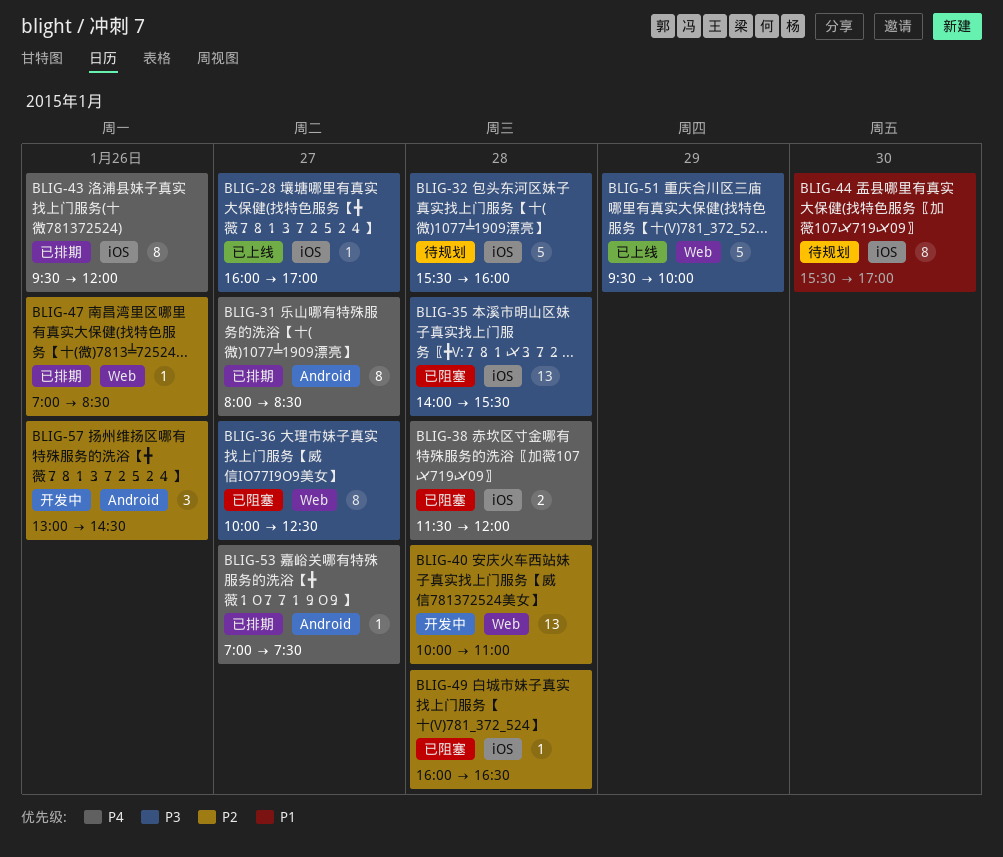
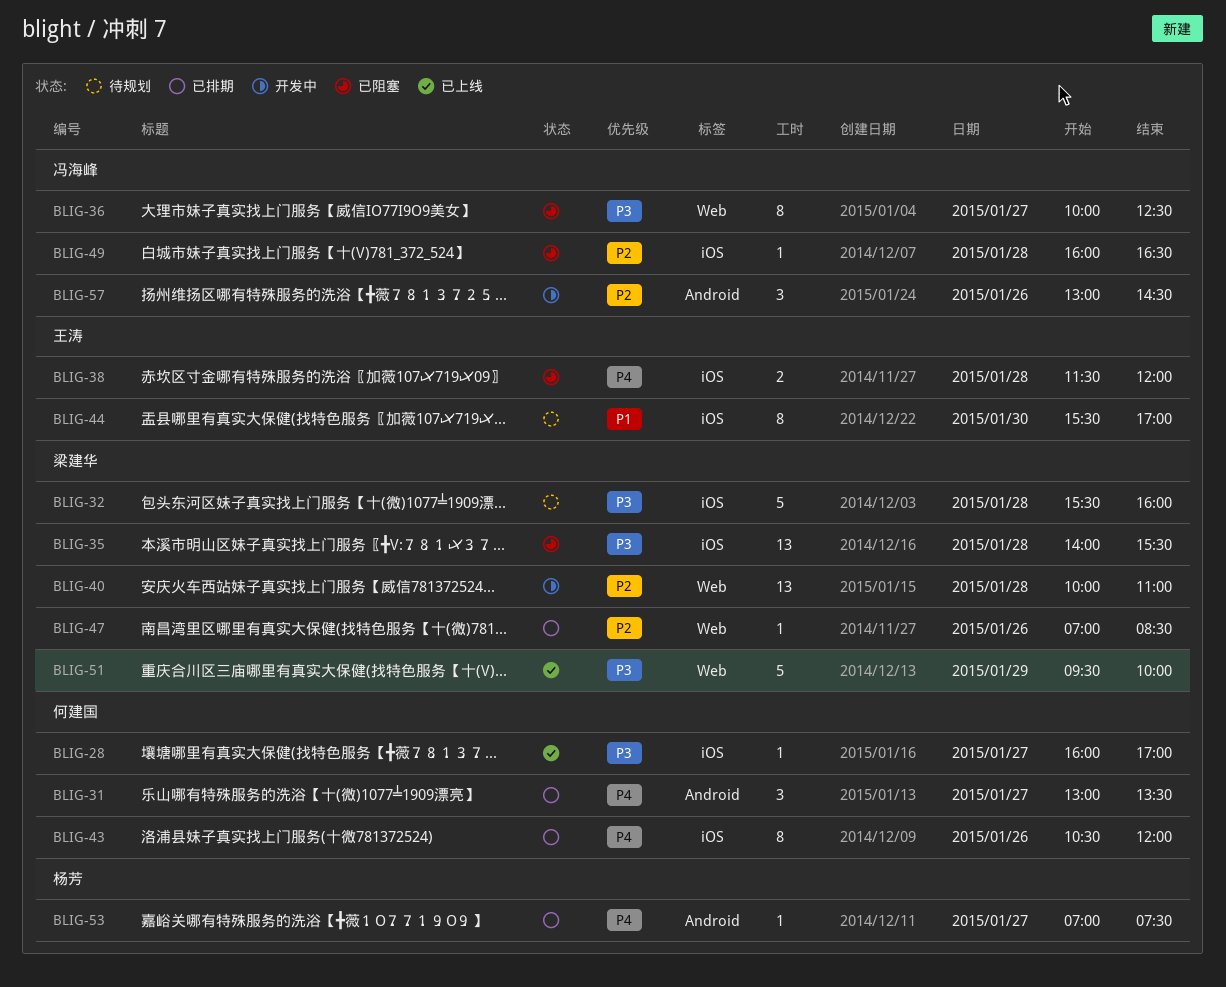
BLIG-31, estimate: 8 -> 3
BLIG-31, begins: 08:00 -> 13:00
BLIG-31, ends: 08:30 -> 13:30
BLIG-43, begins: 09:30 -> 10:30

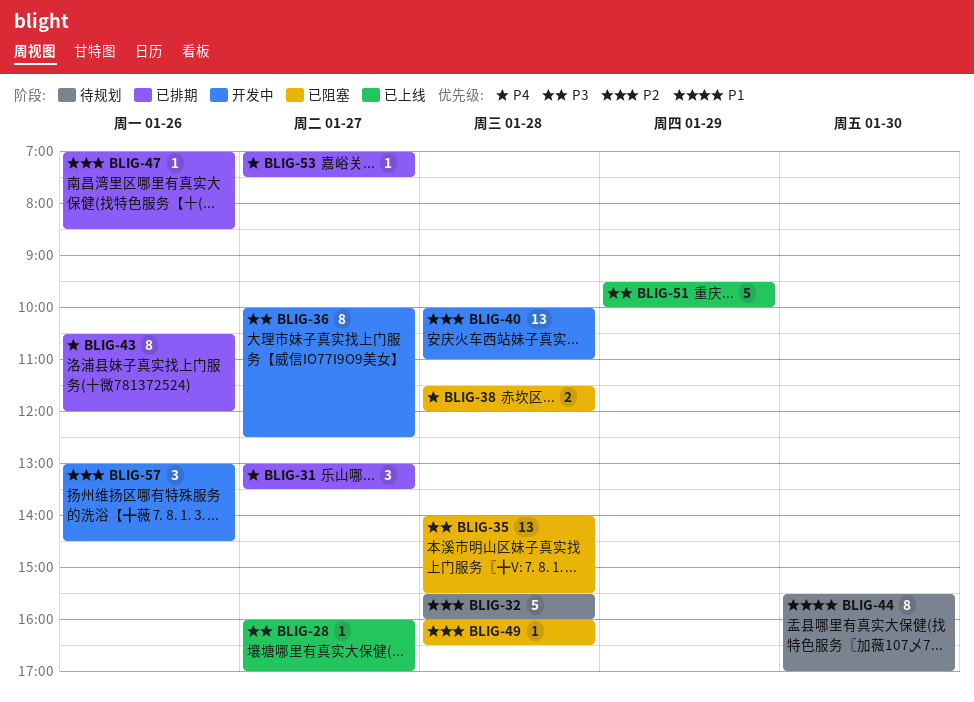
BLIG-32, priority: P3 -> P2
BLIG-36, status: 已阻塞 -> 开发中

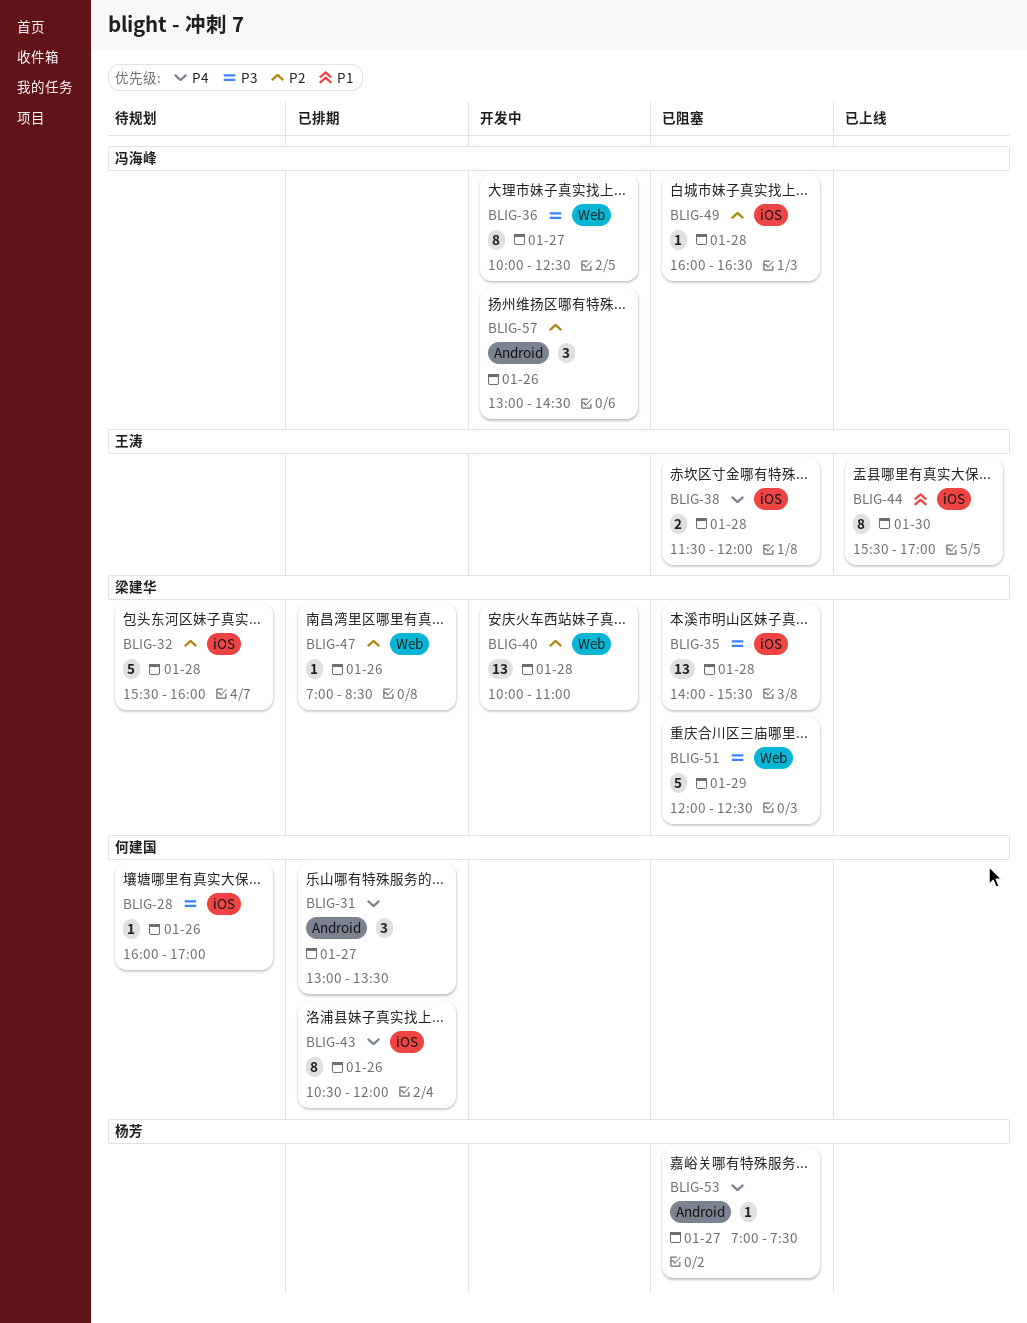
BLIG-28, status: 已上线 -> 待规划
BLIG-28, day: Jan 27 -> Jan 26
BLIG-44, status: 待规划 -> 已上线
BLIG-51, status: 已上线 -> 已阻塞
BLIG-51, begins: 09:30 -> 12:00
BLIG-51, ends: 10:00 -> 12:30
BLIG-53, status: 已排期 -> 已阻塞

